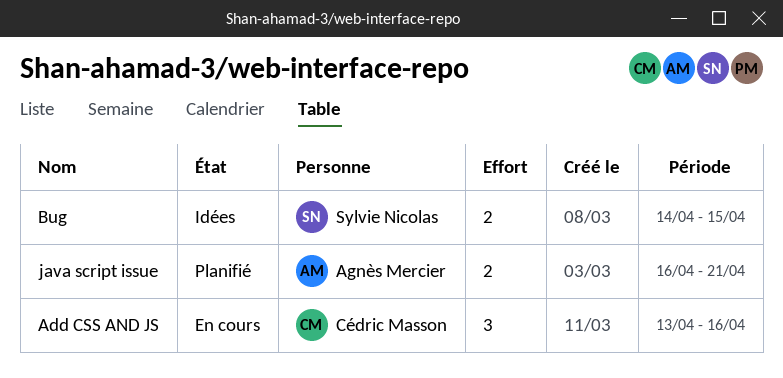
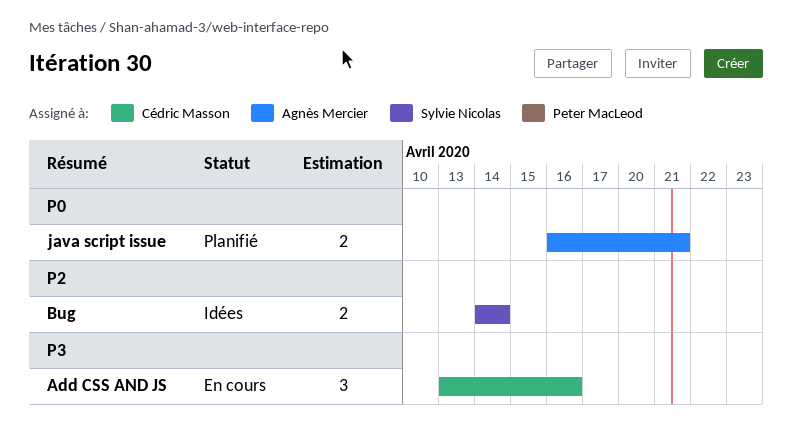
Bug, due: Apr 15 -> Apr 14

